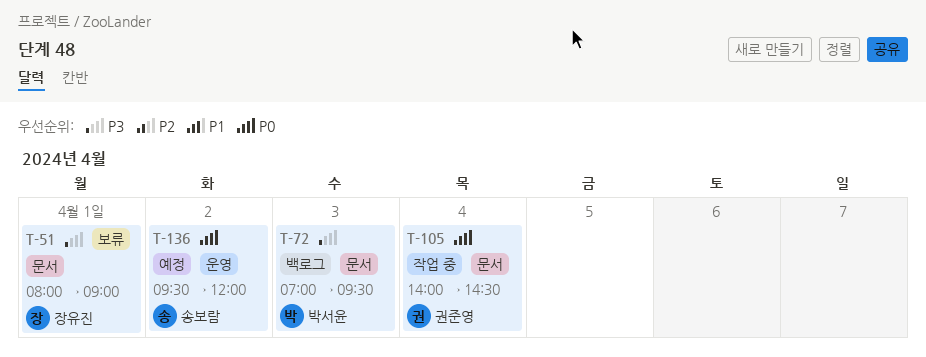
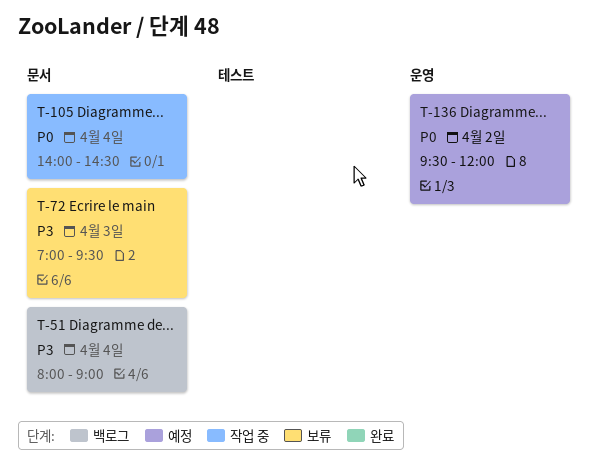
T-51, status: 보류 -> 백로그
T-51, day: Apr 1 -> Apr 4
T-72, status: 백로그 -> 보류

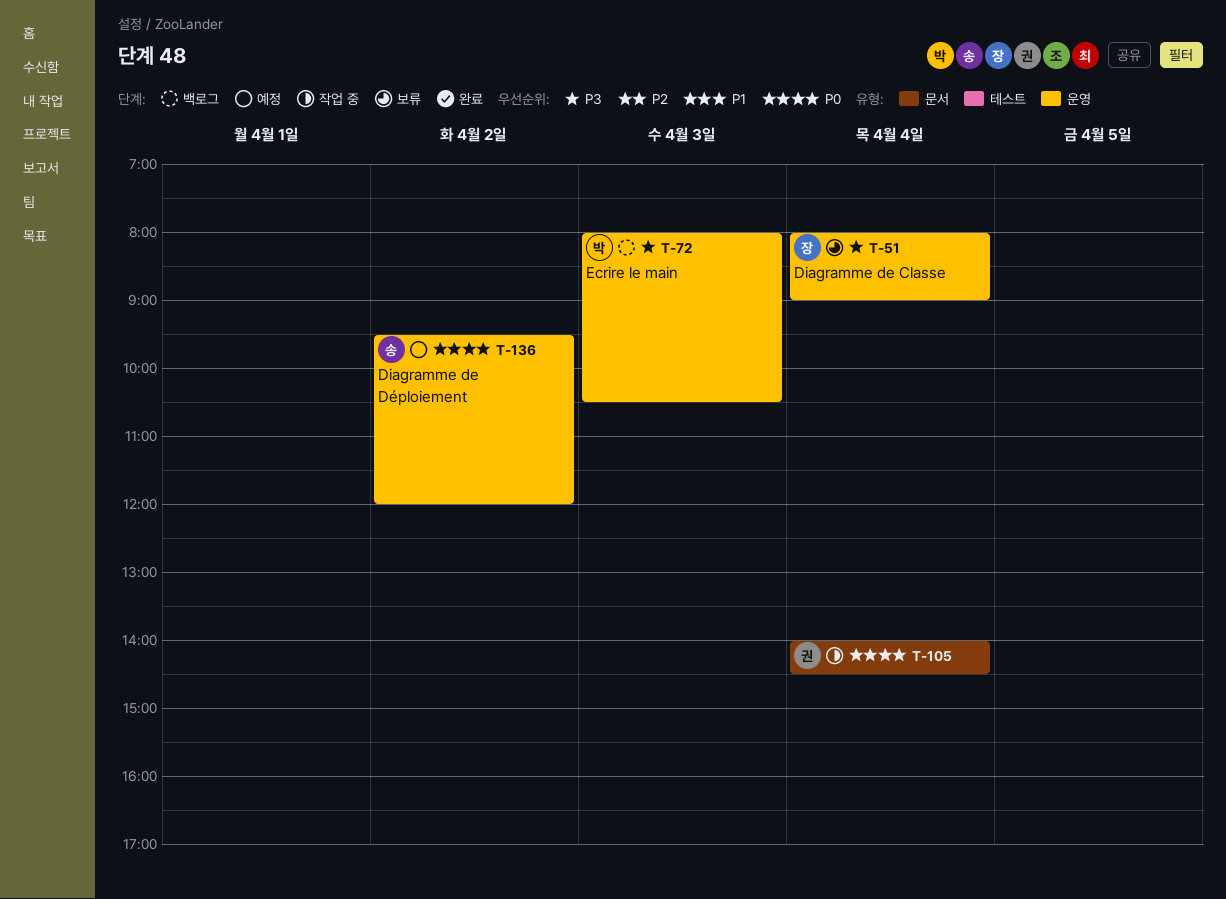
T-51, status: 백로그 -> 보류
T-51, label: 문서 -> 운영
T-72, status: 보류 -> 백로그
T-72, label: 문서 -> 운영
T-72, begins: 07:00 -> 08:00
T-72, ends: 09:30 -> 10:30

